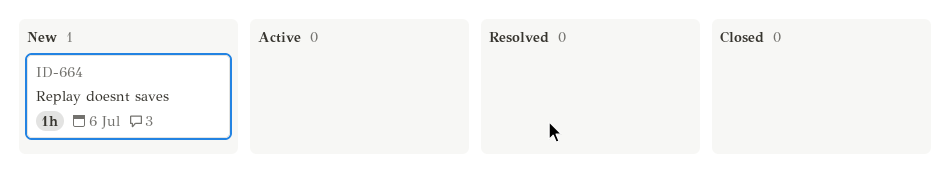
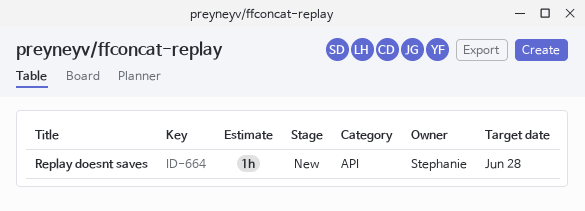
ID-664, due: Jul 6 -> Jun 28

